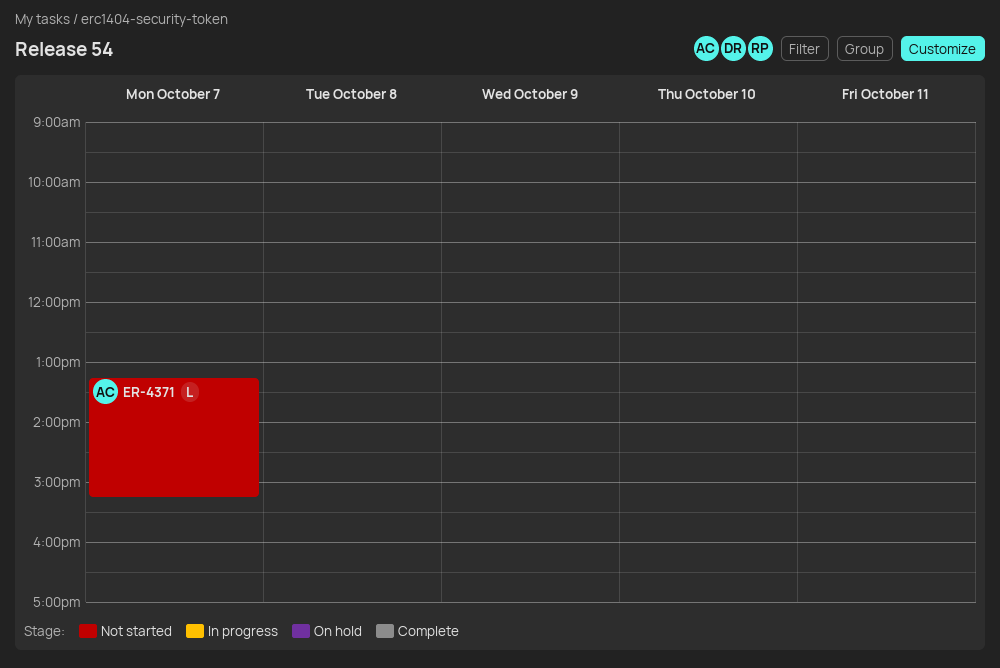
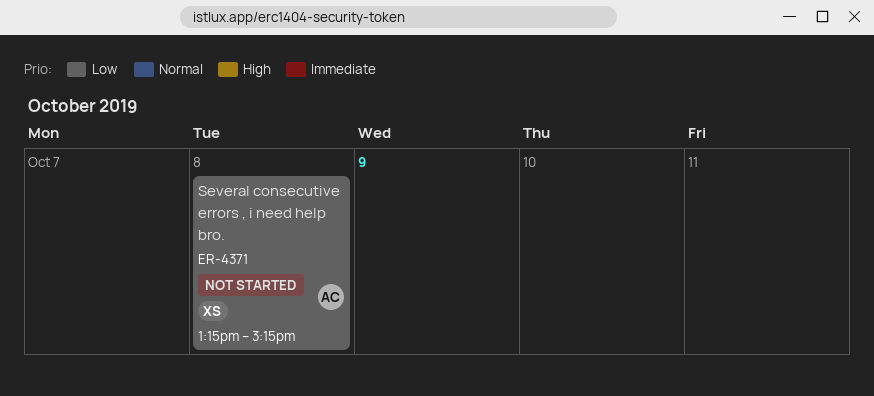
ER-4371, estimate: L -> XS
ER-4371, day: Oct 7 -> Oct 8

